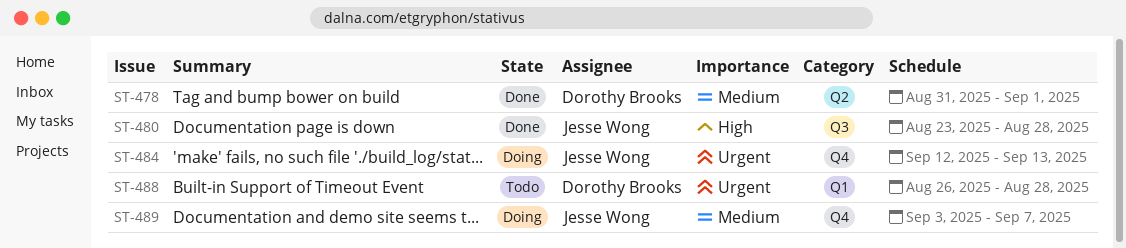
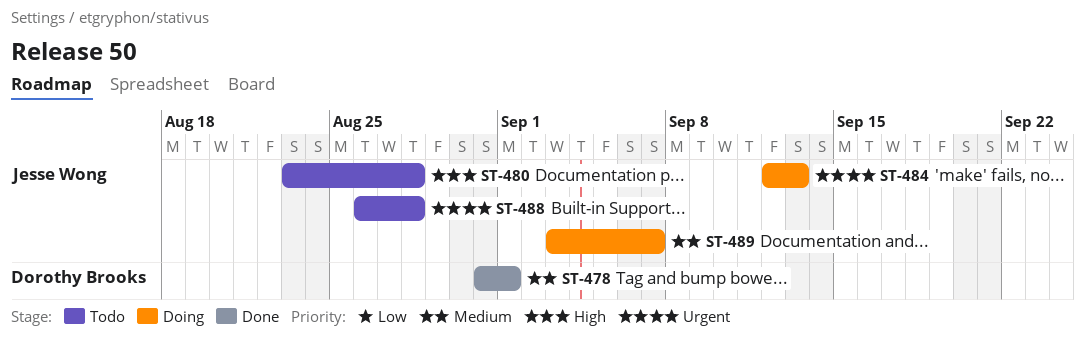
ST-480, status: Done -> Todo
ST-488, owner: Dorothy Brooks -> Jesse Wong

